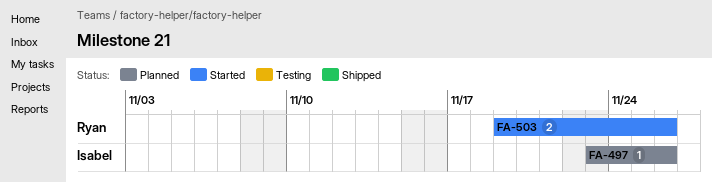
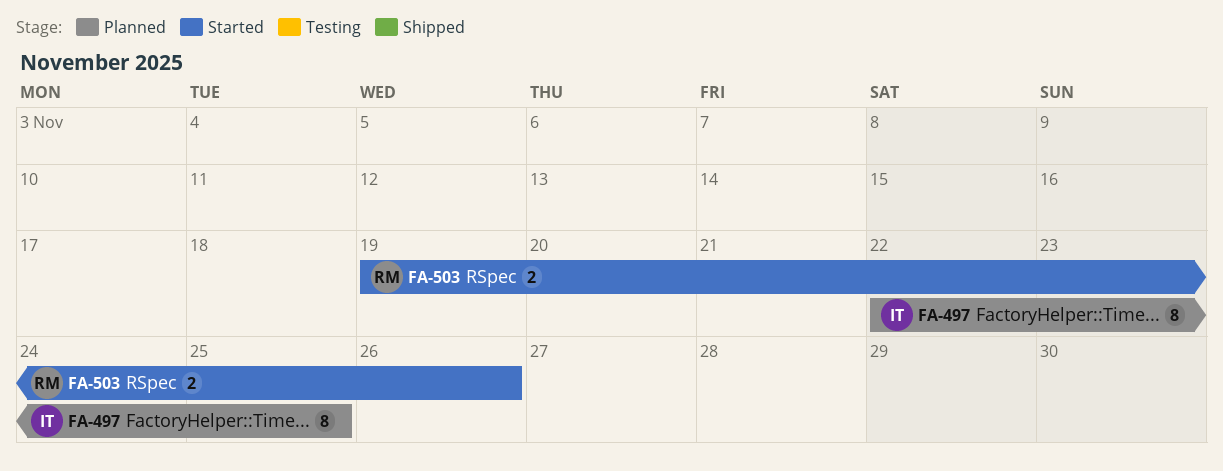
FA-497, estimate: 1 -> 8
FA-497, start: Nov 23 -> Nov 22
FA-497, due: Nov 26 -> Nov 25

